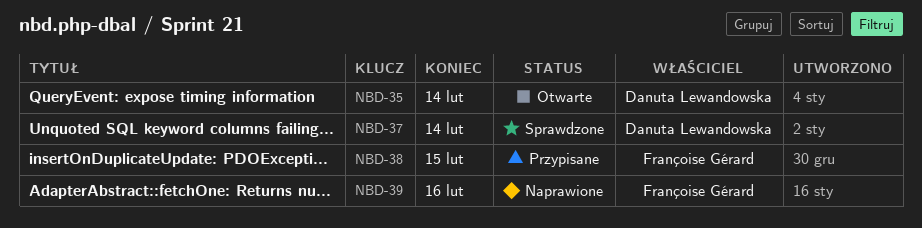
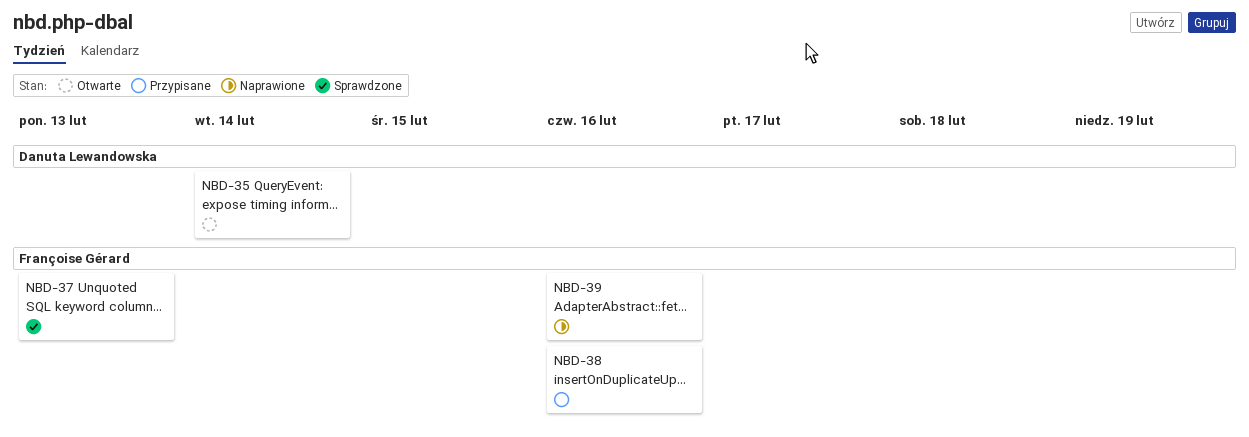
NBD-37, owner: Danuta Lewandowska -> Françoise Gérard
NBD-37, due: Feb 14 -> Feb 13
NBD-38, due: Feb 15 -> Feb 16

